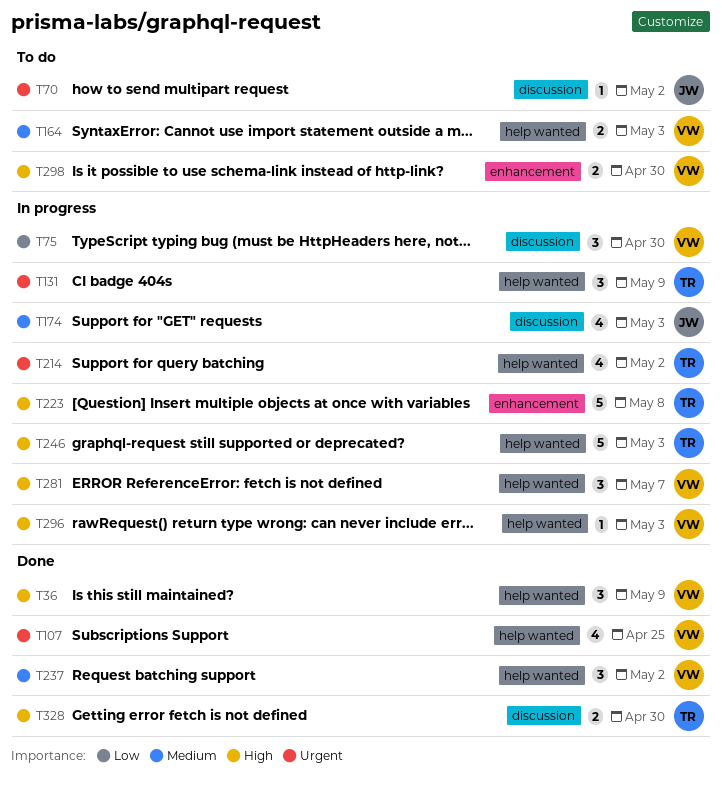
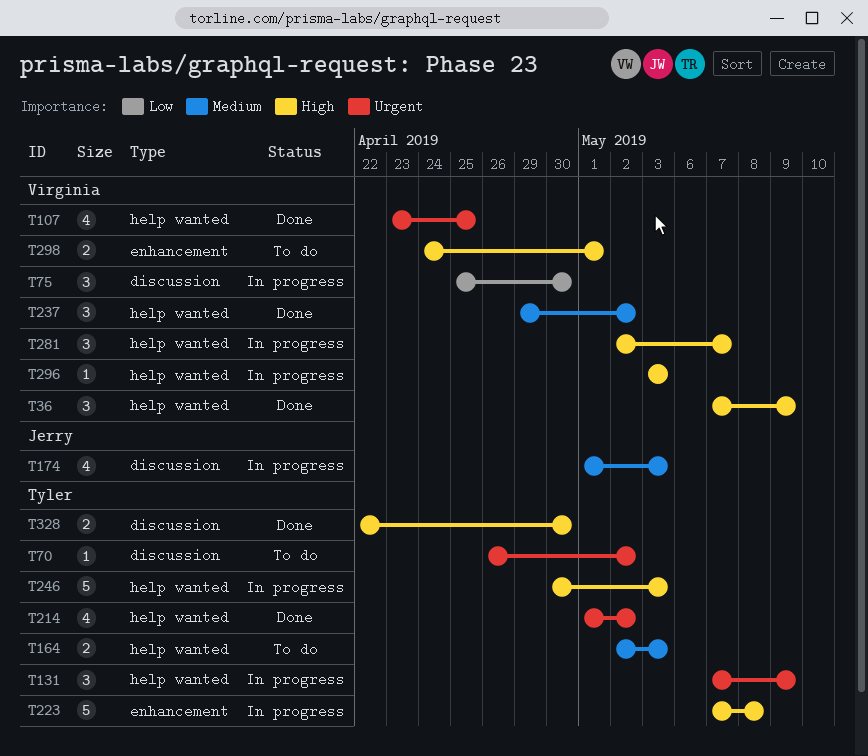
T70, owner: Jerry -> Tyler
T164, owner: Virginia -> Tyler
T214, status: In progress -> Done
T298, due: Apr 30 -> May 1

